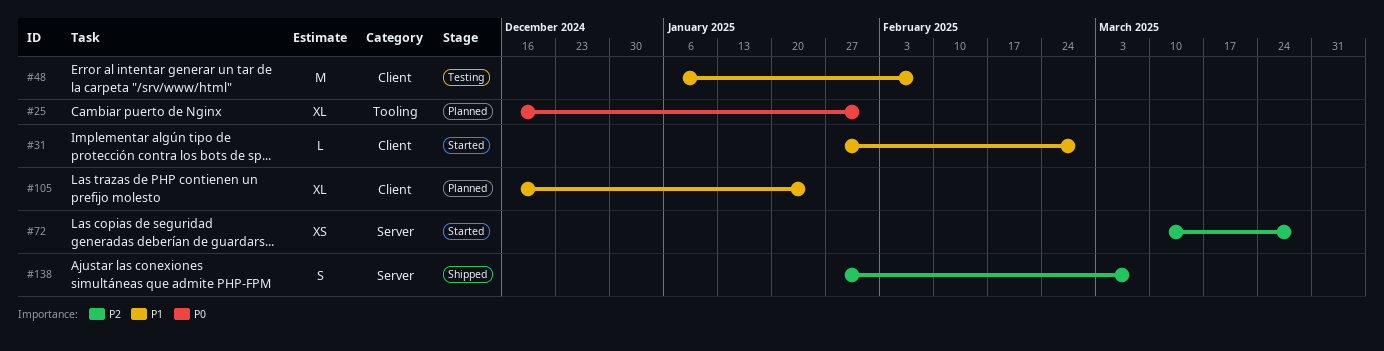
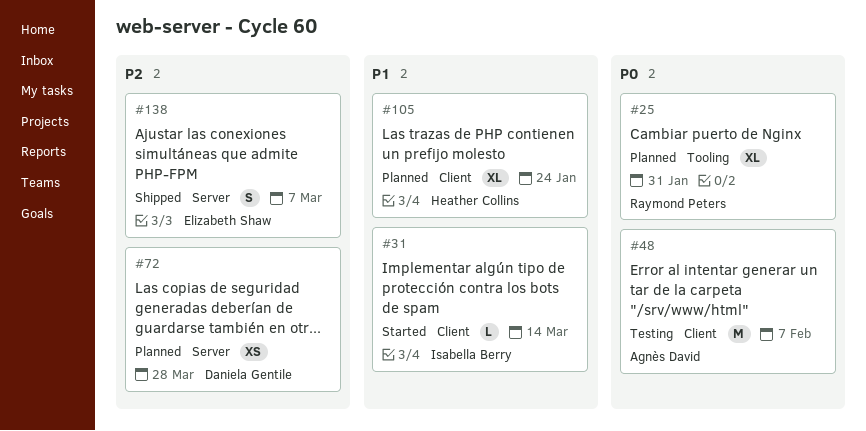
#31, due: Feb 28 -> Mar 14
#48, priority: P1 -> P0
#72, status: Started -> Planned

